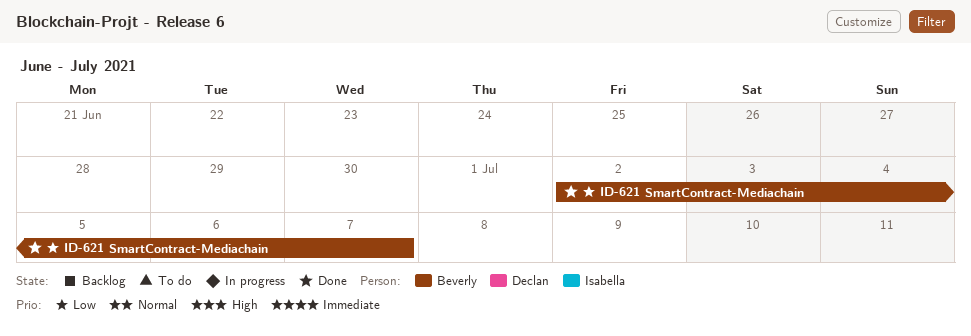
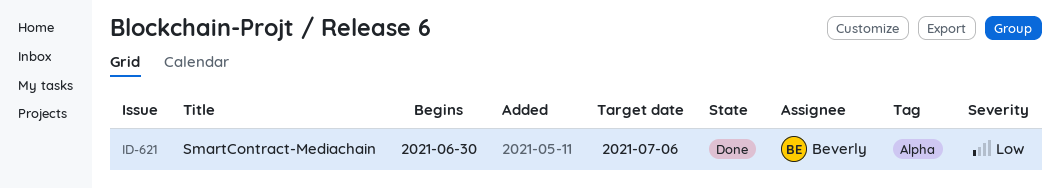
ID-621, start: Jul 2 -> Jun 30
ID-621, due: Jul 7 -> Jul 6

